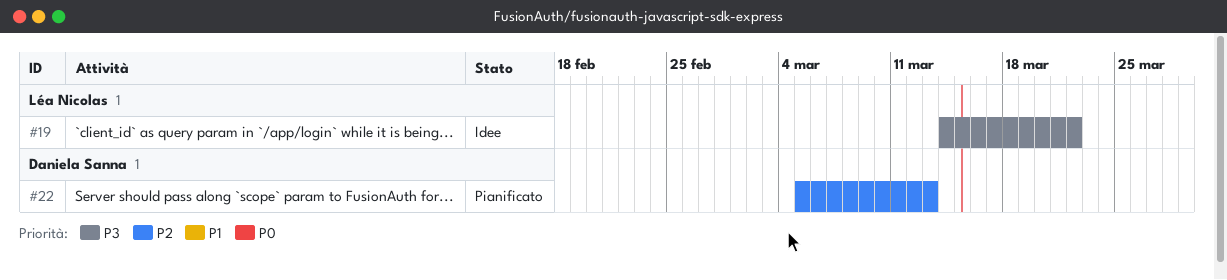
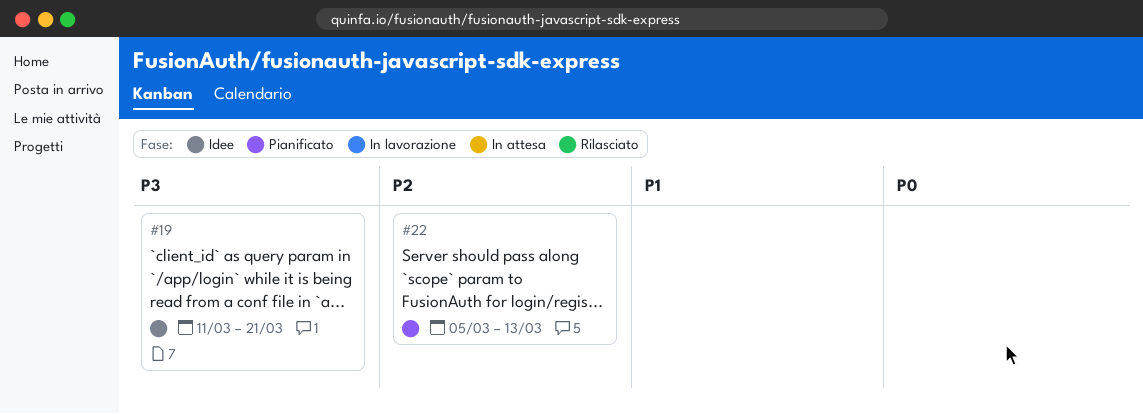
#19, start: Mar 14 -> Mar 11
#19, due: Mar 22 -> Mar 21

